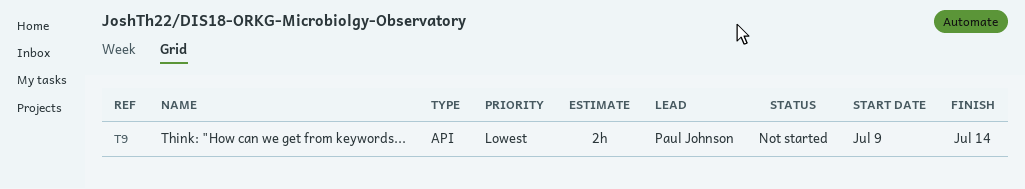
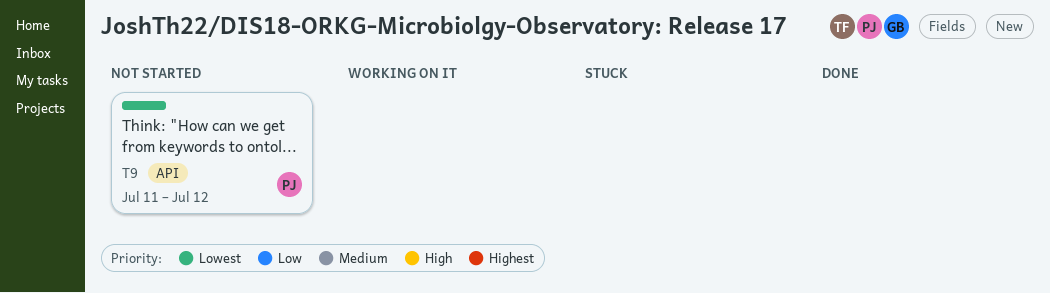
T9, start: Jul 9 -> Jul 11
T9, due: Jul 14 -> Jul 12

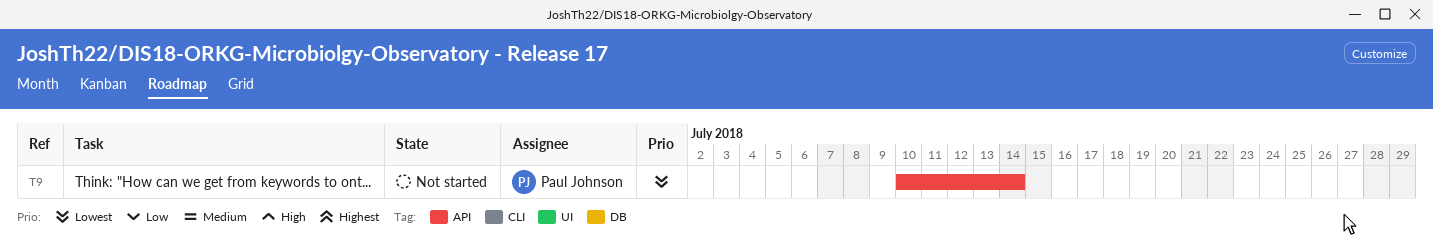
T9, start: Jul 11 -> Jul 10
T9, due: Jul 12 -> Jul 14

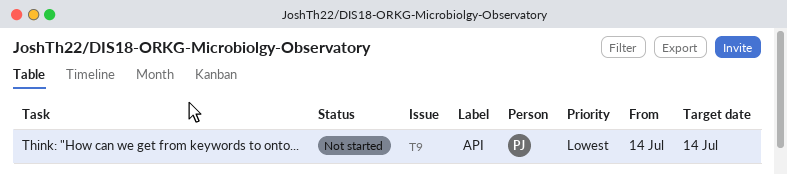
T9, start: Jul 10 -> Jul 14

